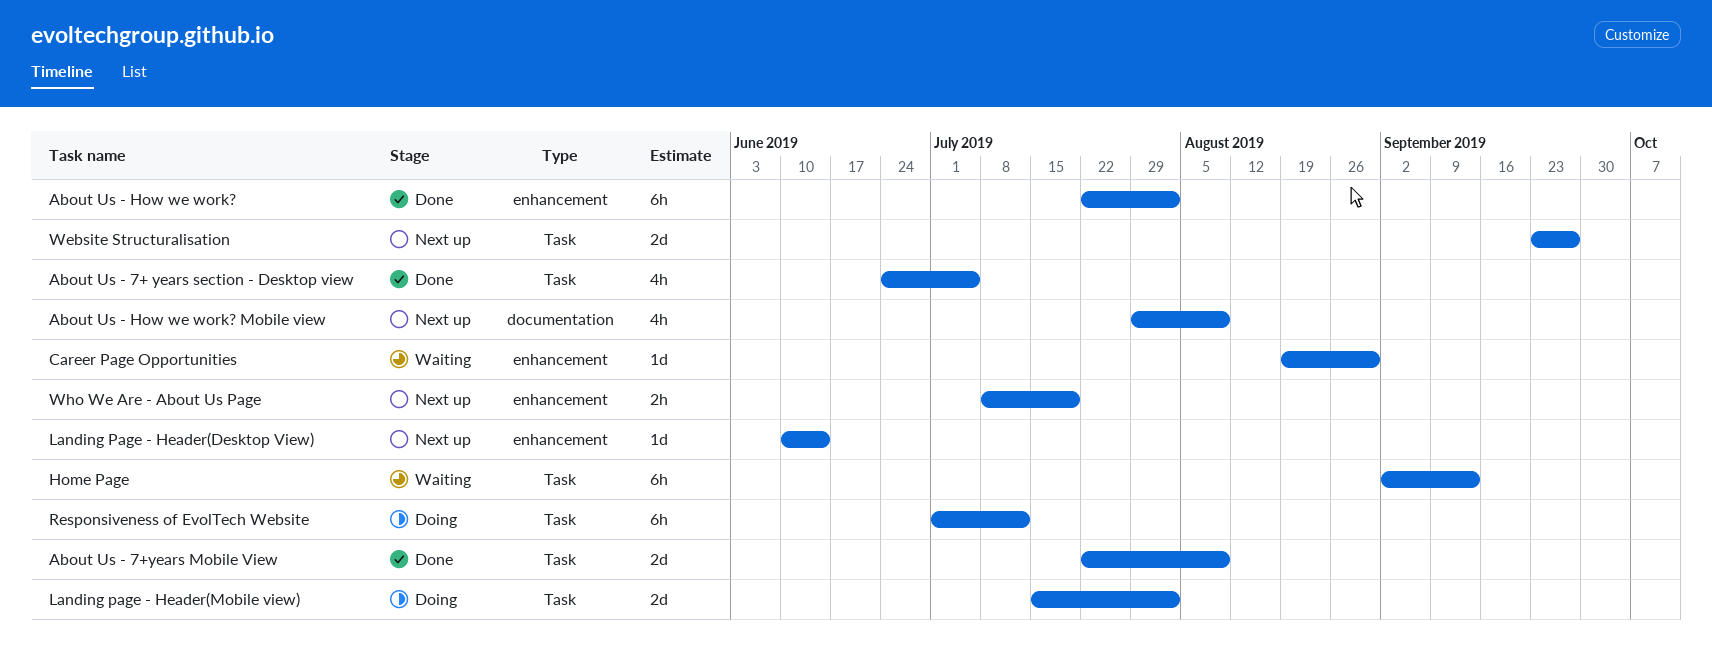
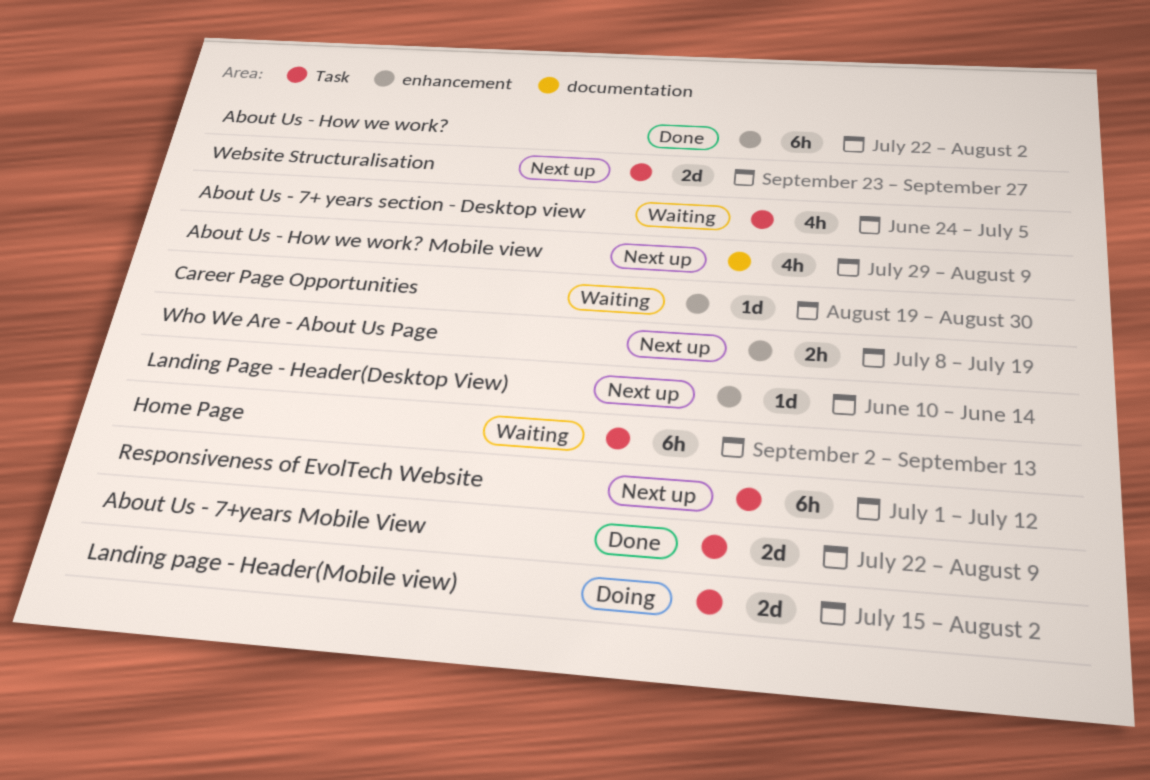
About Us - 7+ years section - Desktop view, status: Done -> Waiting
Responsiveness of EvolTech Website, status: Doing -> Next up

